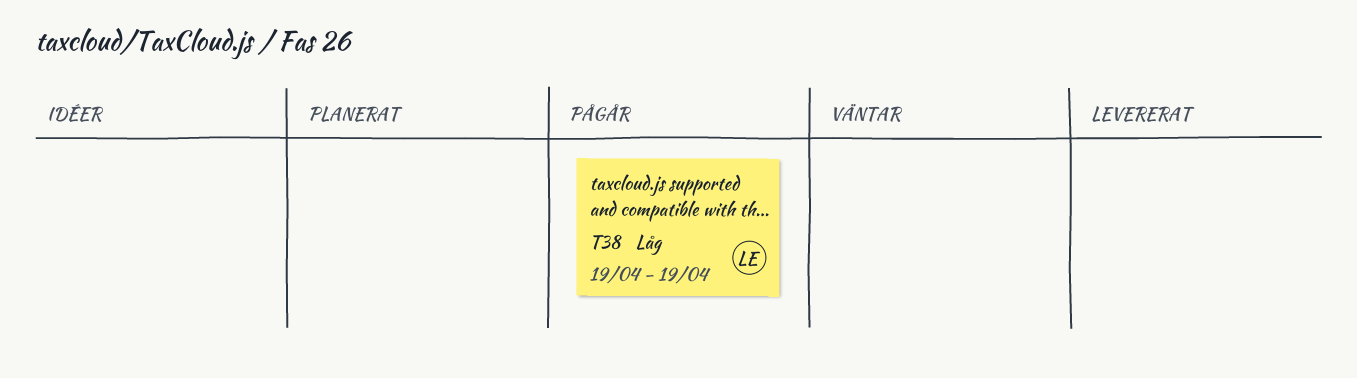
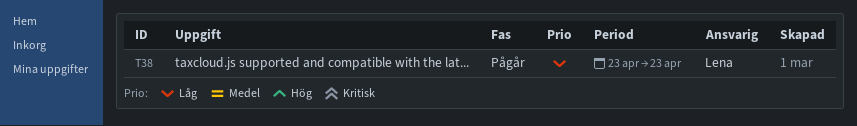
T38, start: Apr 19 -> Apr 23
T38, due: Apr 19 -> Apr 23

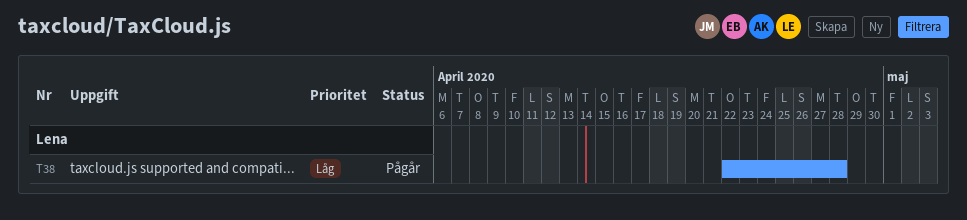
T38, start: Apr 23 -> Apr 22
T38, due: Apr 23 -> Apr 28

